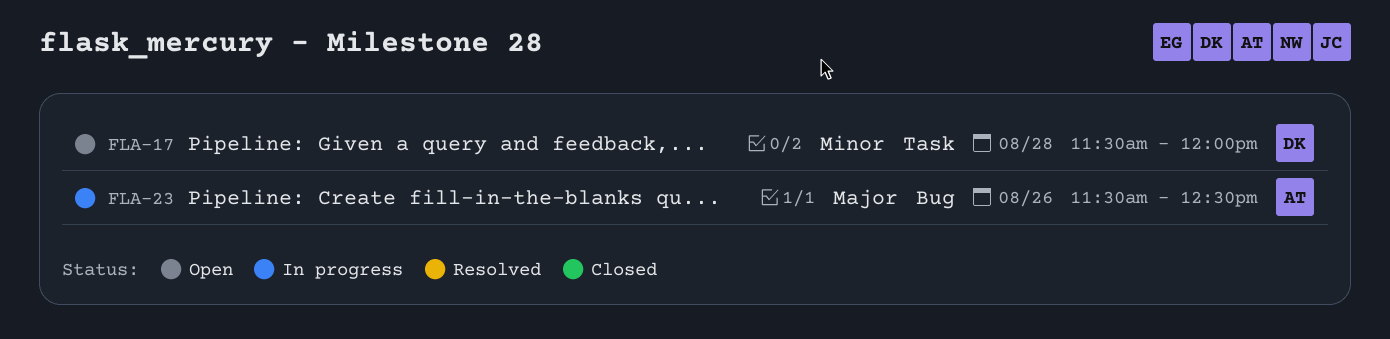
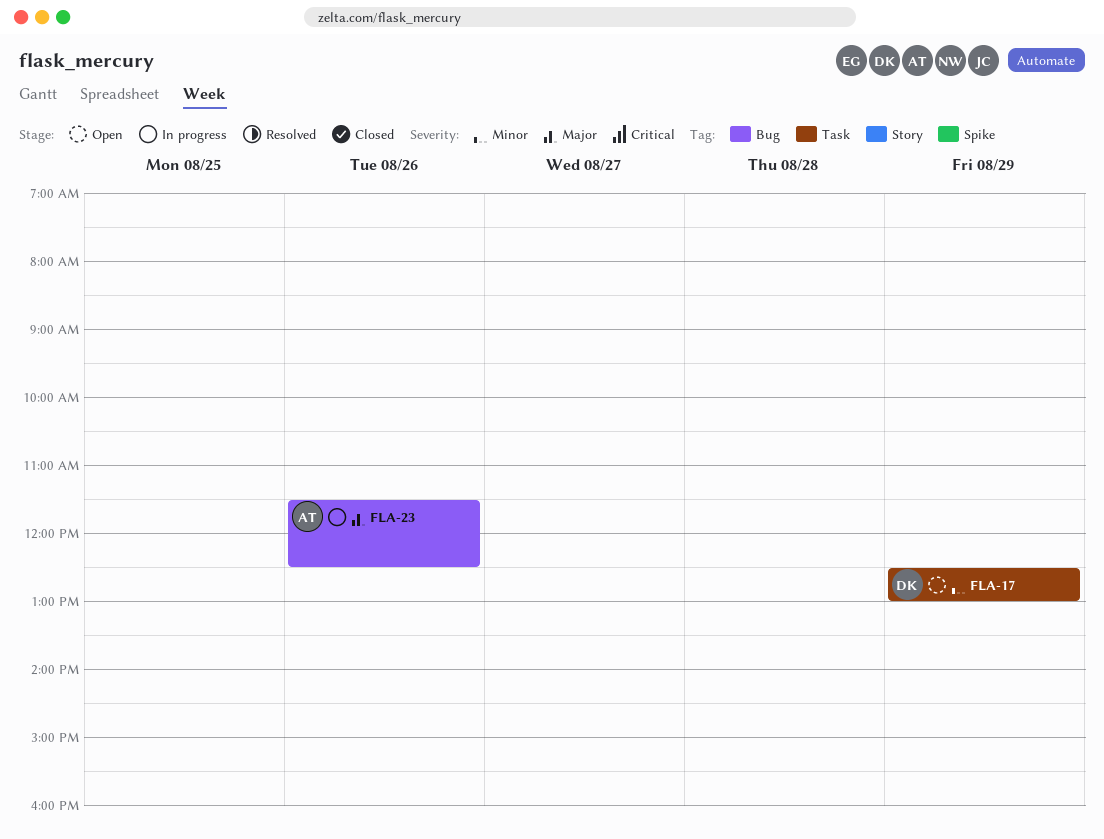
FLA-17, day: Aug 28 -> Aug 29
FLA-17, begins: 11:30 -> 12:30
FLA-17, ends: 12:00 -> 13:00

